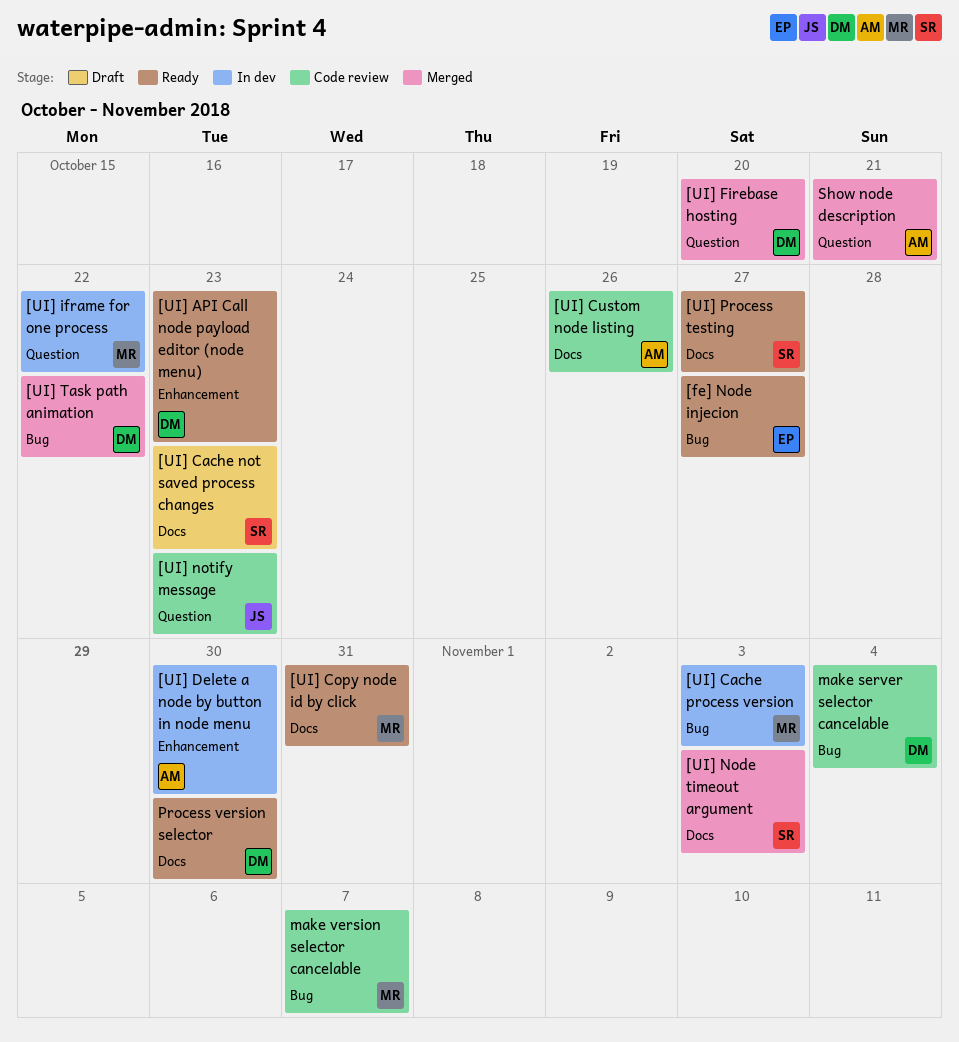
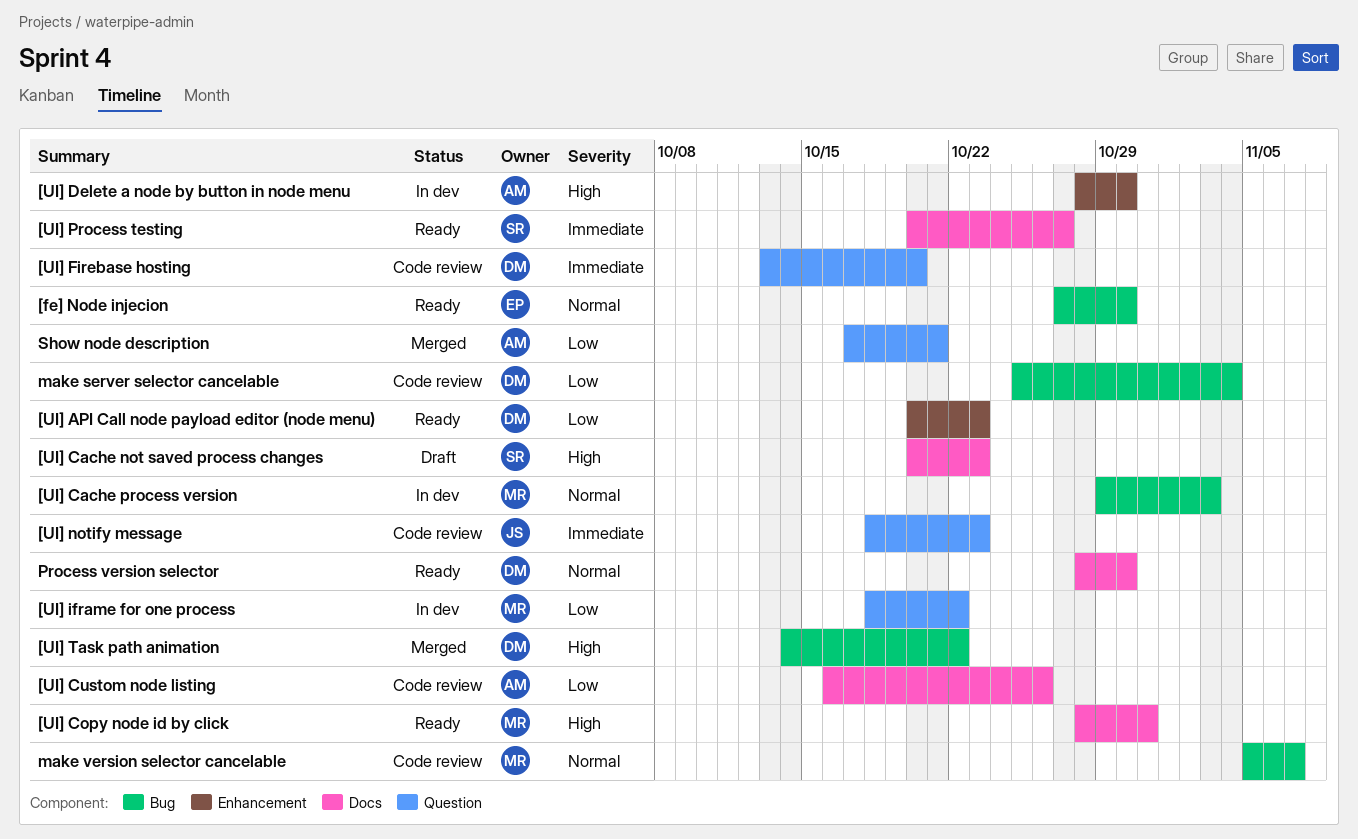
[fe] Node injecion, due: Oct 27 -> Oct 30
[UI] Firebase hosting, status: Merged -> Code review
[UI] Node timeout argument: present -> none

